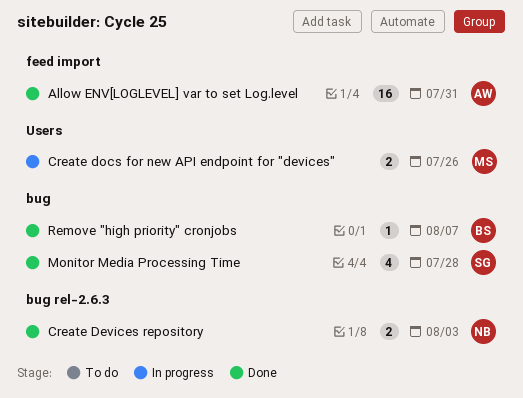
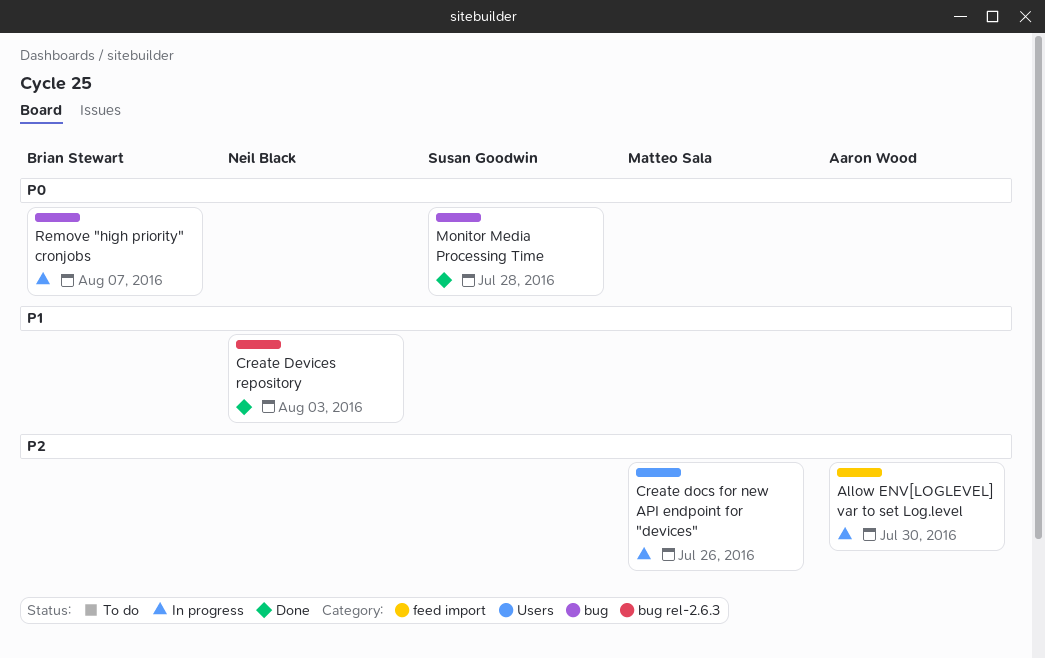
Allow ENV[LOGLEVEL] var to set Log.level, status: Done -> In progress
Allow ENV[LOGLEVEL] var to set Log.level, due: Jul 31 -> Jul 30
Remove "high priority" cronjobs, status: Done -> In progress

